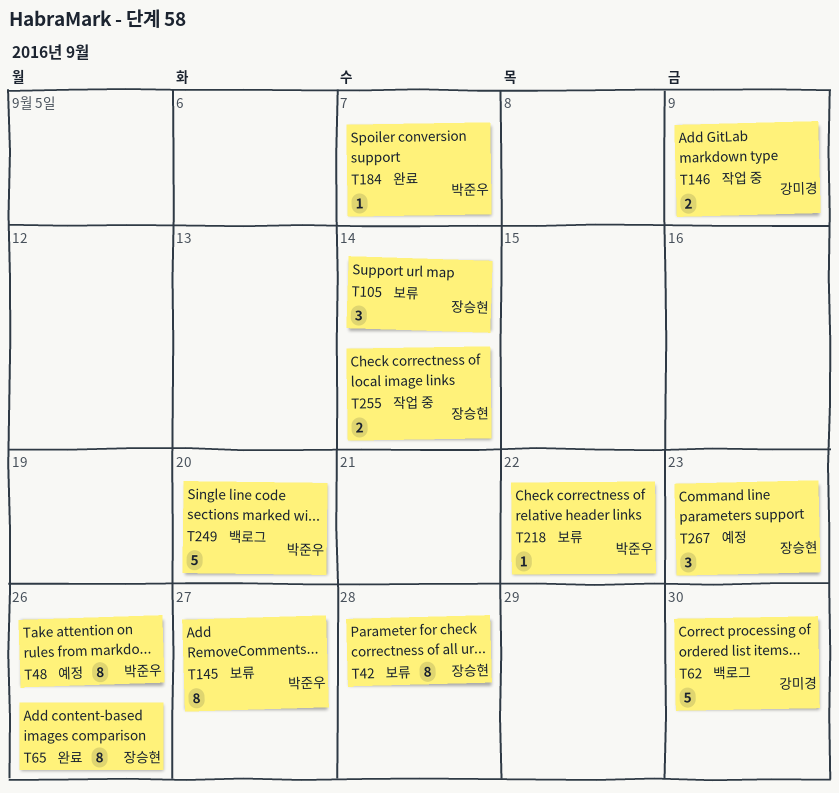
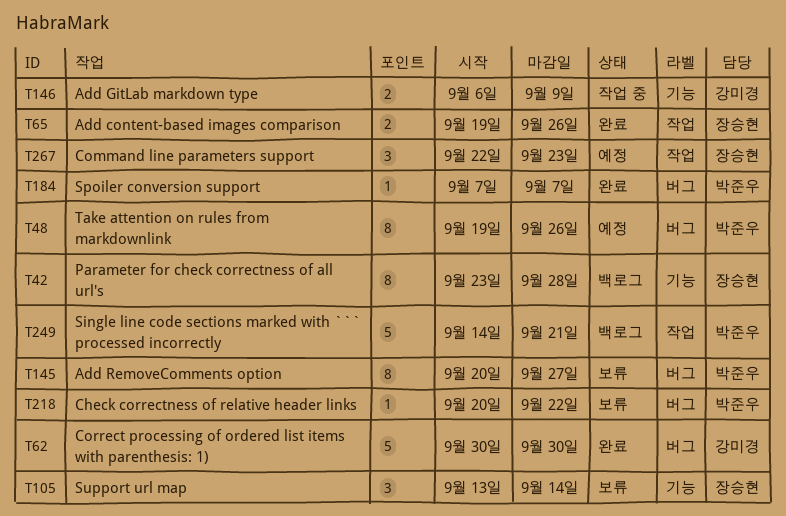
T42, status: 보류 -> 백로그
T62, status: 백로그 -> 완료
T65, estimate: 8 -> 2
T249, due: Sep 20 -> Sep 21
T255: present -> none

